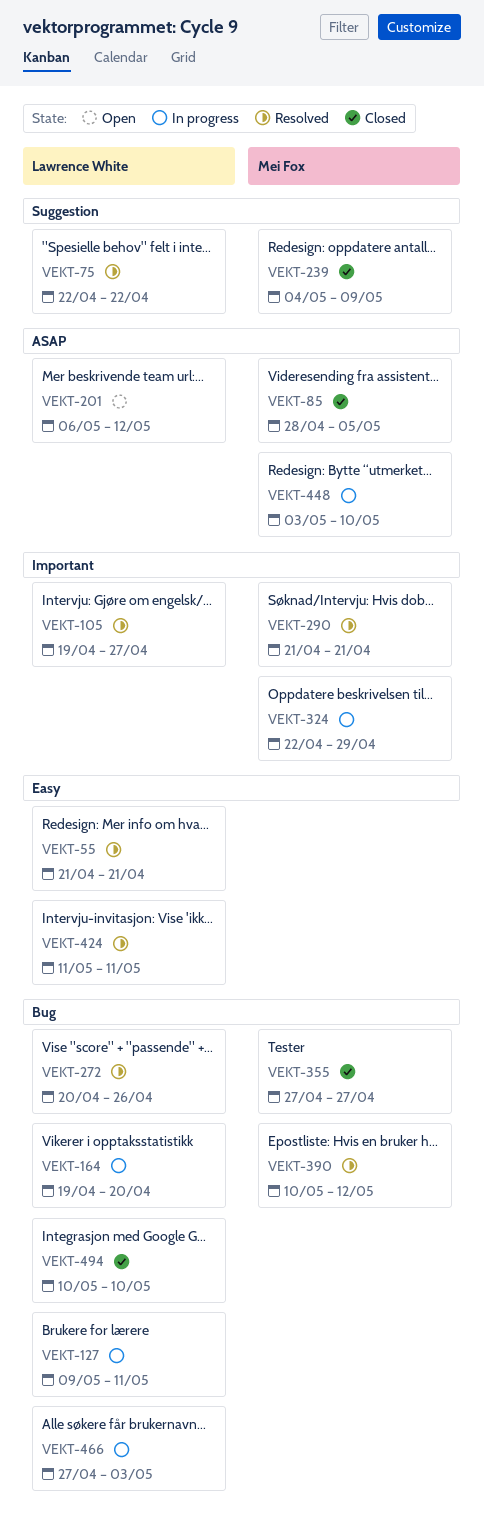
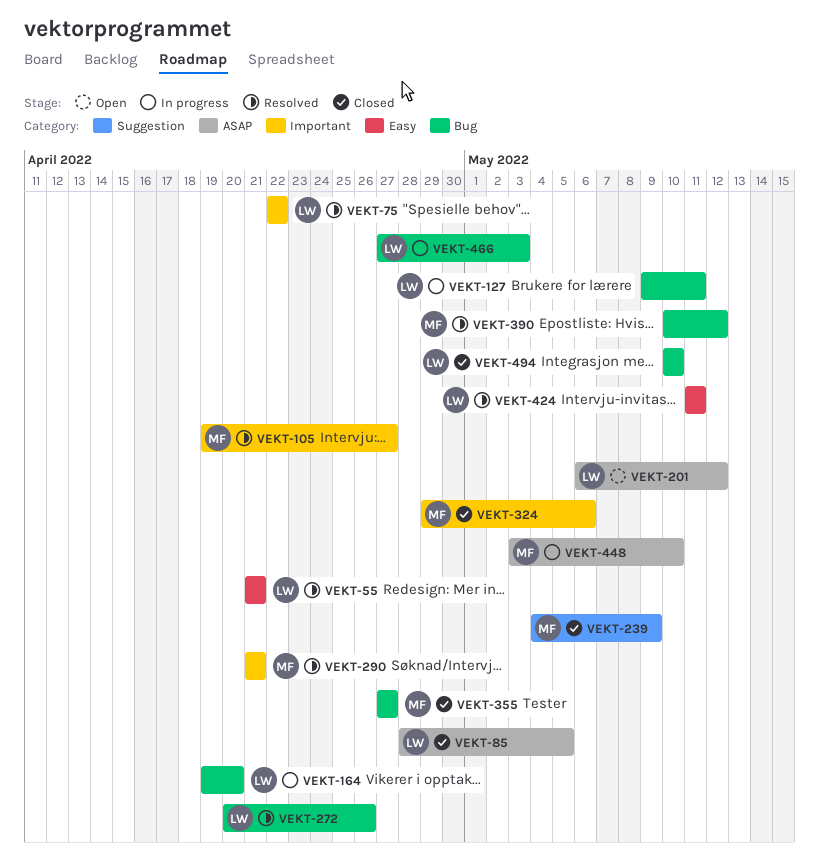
VEKT-75, label: Suggestion -> Important
VEKT-85, owner: Mei Fox -> Lawrence White
VEKT-105, owner: Lawrence White -> Mei Fox
VEKT-324, status: In progress -> Closed
VEKT-324, start: Apr 22 -> Apr 29
VEKT-324, due: Apr 29 -> May 6

